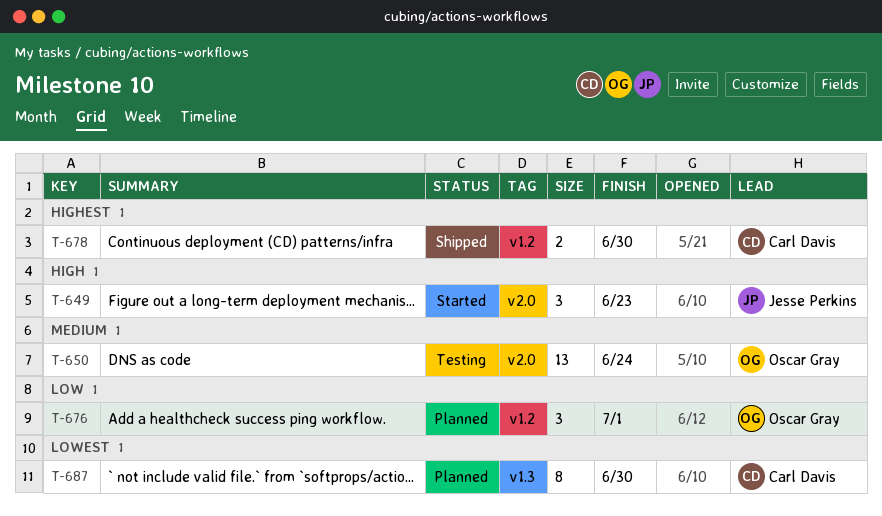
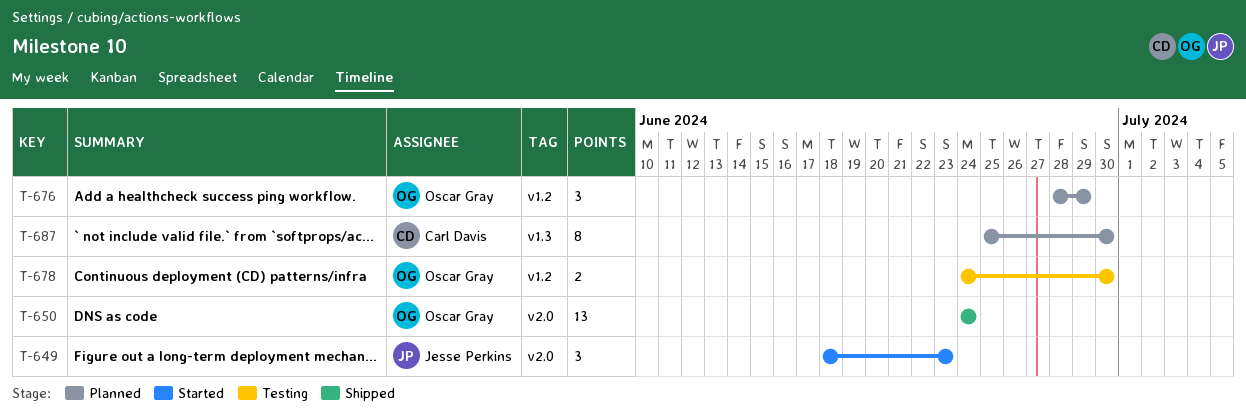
T-650, status: Testing -> Shipped
T-676, due: Jul 1 -> Jun 29
T-678, status: Shipped -> Testing
T-678, owner: Carl Davis -> Oscar Gray

